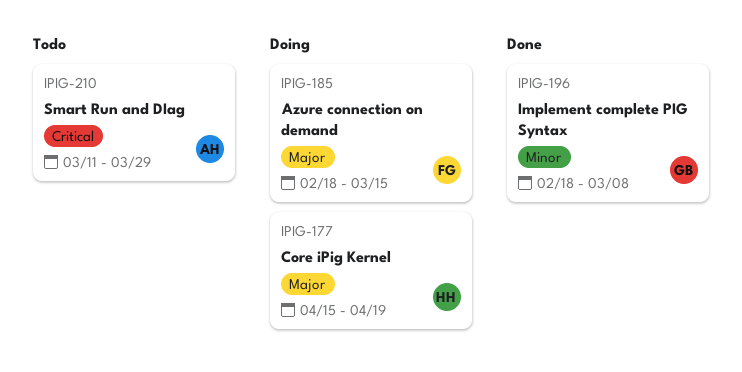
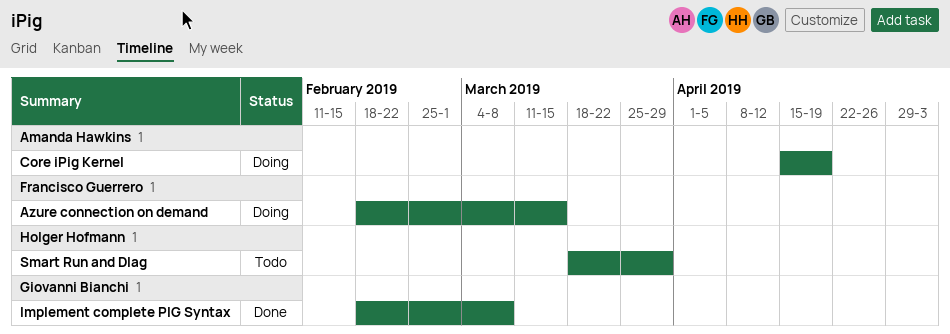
Core iPig Kernel, owner: Holger Hofmann -> Amanda Hawkins
Smart Run and DIag, owner: Amanda Hawkins -> Holger Hofmann
Smart Run and DIag, start: Mar 11 -> Mar 18

